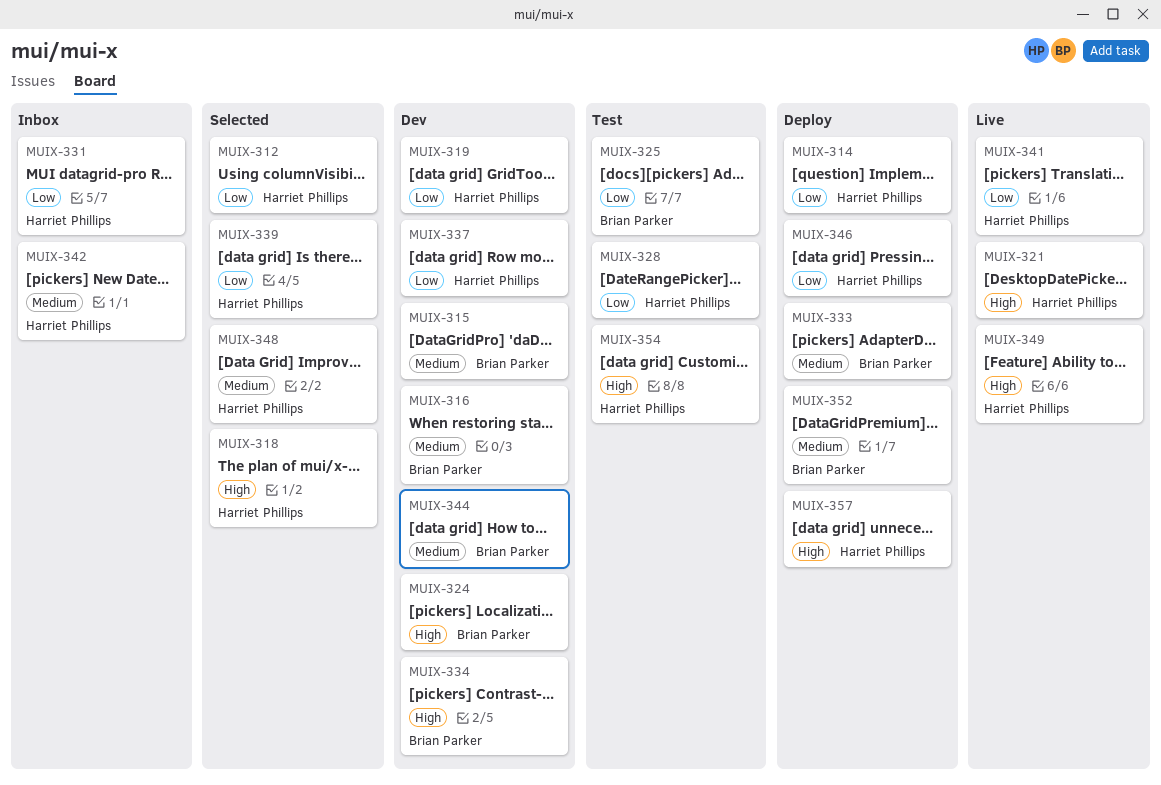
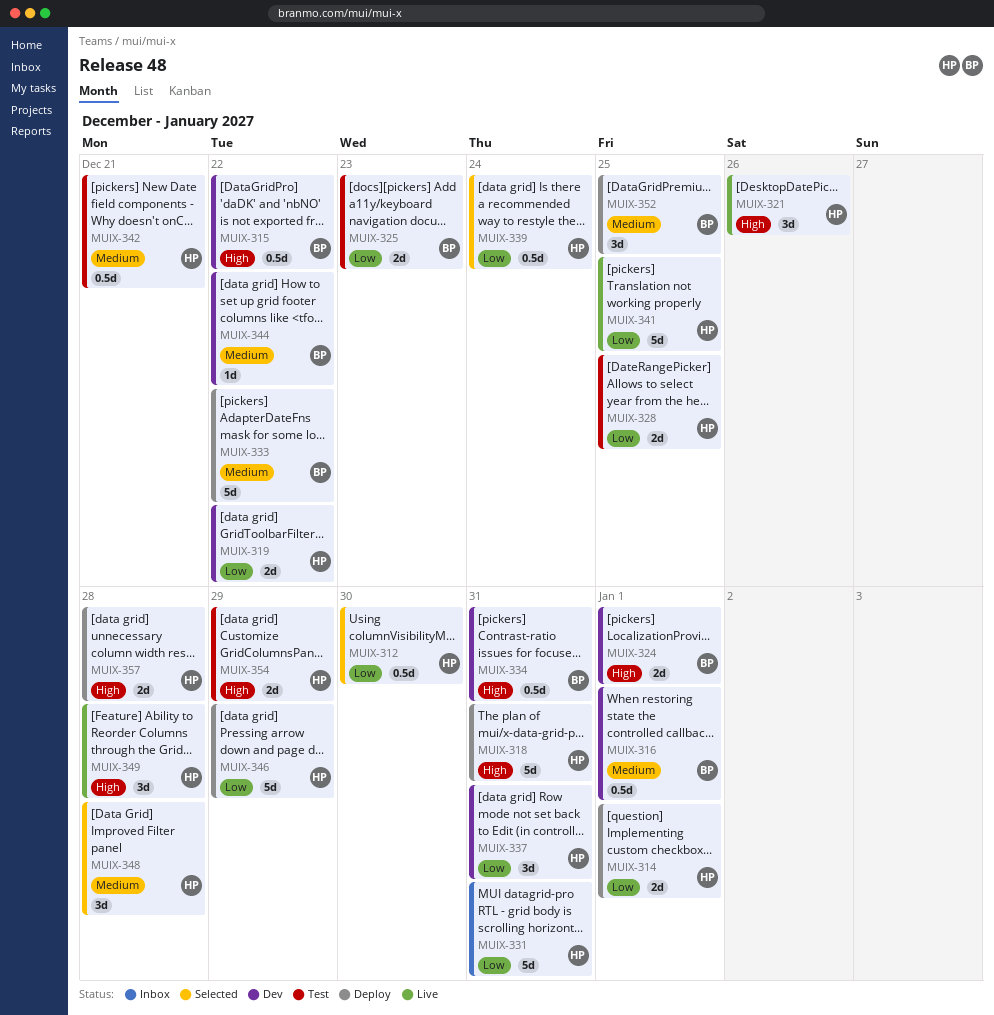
MUIX-315, priority: Medium -> High
MUIX-318, status: Selected -> Deploy
MUIX-342, status: Inbox -> Test

